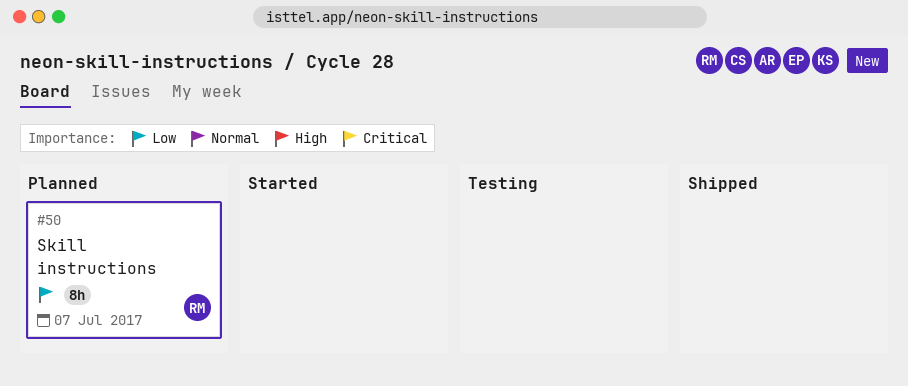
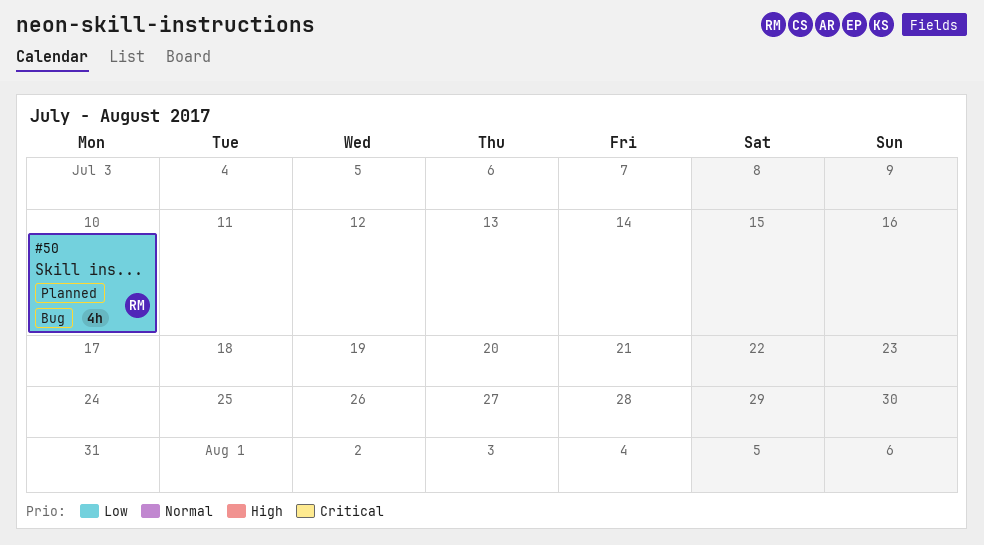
#50, estimate: 8h -> 4h
#50, due: Jul 7 -> Jul 10

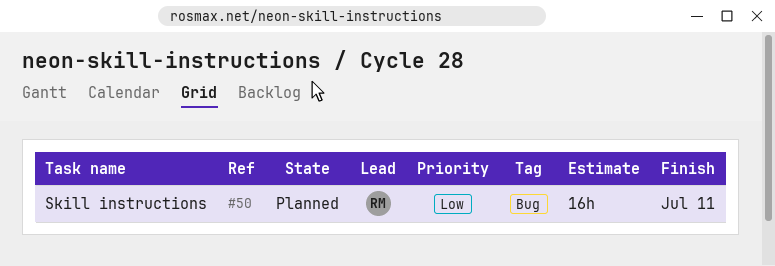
#50, estimate: 4h -> 16h
#50, due: Jul 10 -> Jul 11

